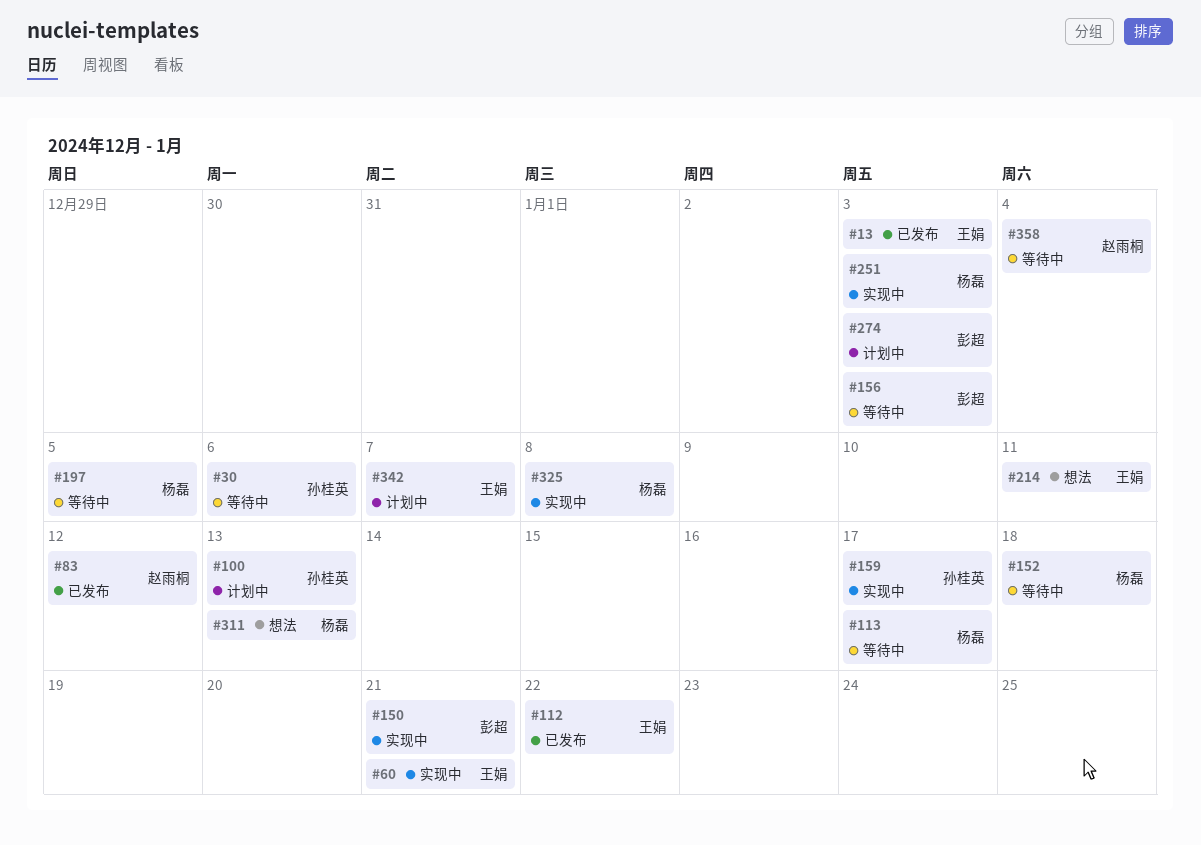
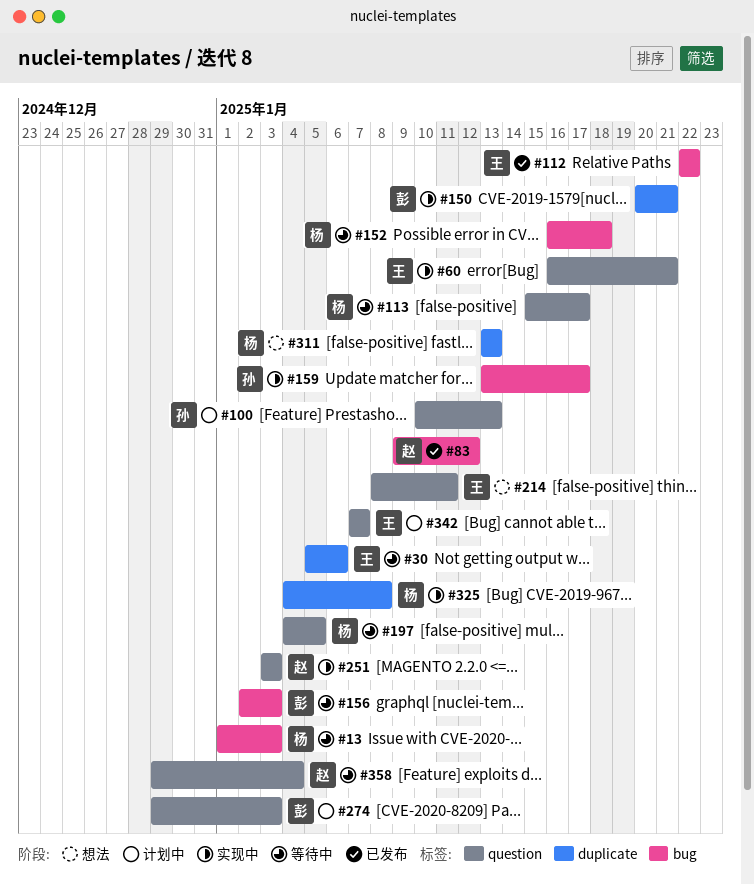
#13, status: 已发布 -> 等待中
#13, owner: 王娟 -> 杨磊
#30, owner: 孙桂英 -> 王娟
#251, owner: 杨磊 -> 赵雨桐

